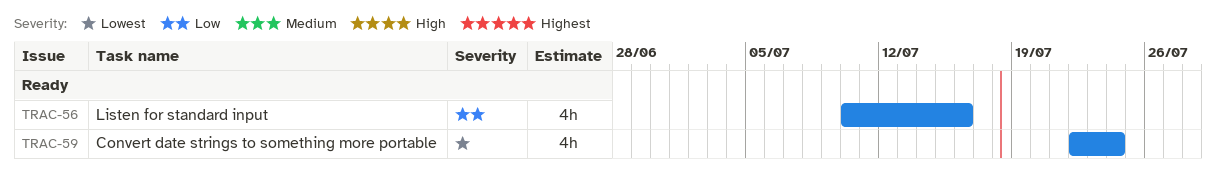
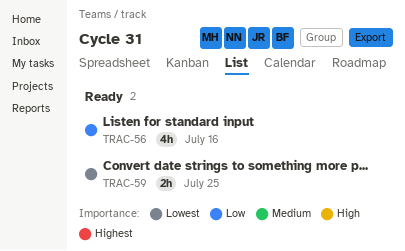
TRAC-59, estimate: 4h -> 2h
TRAC-59, due: Jul 24 -> Jul 25

